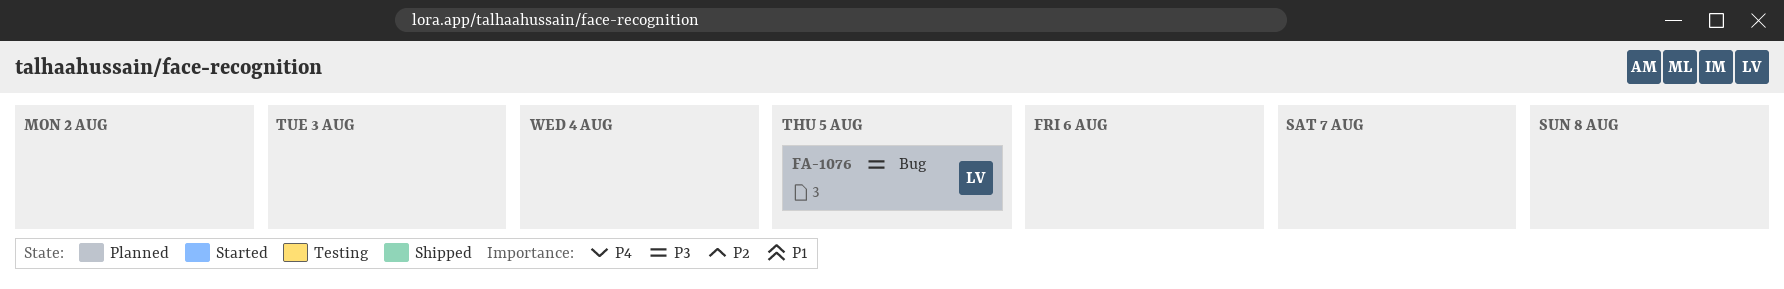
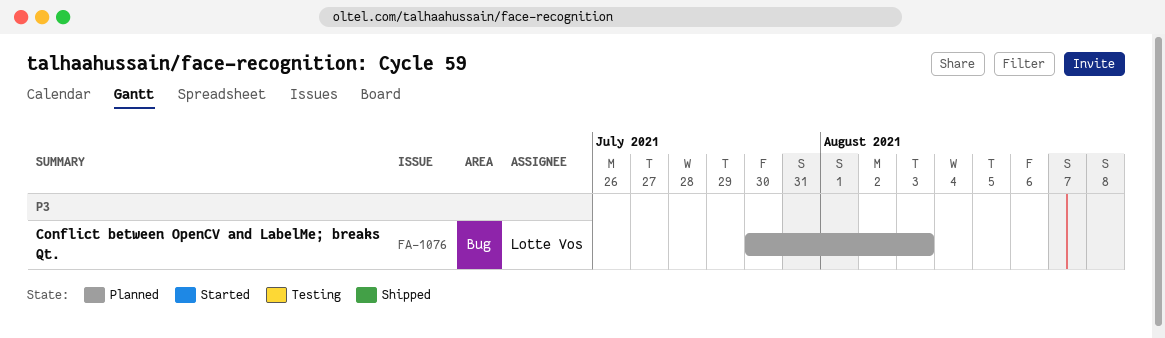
FA-1076, due: Aug 5 -> Aug 3

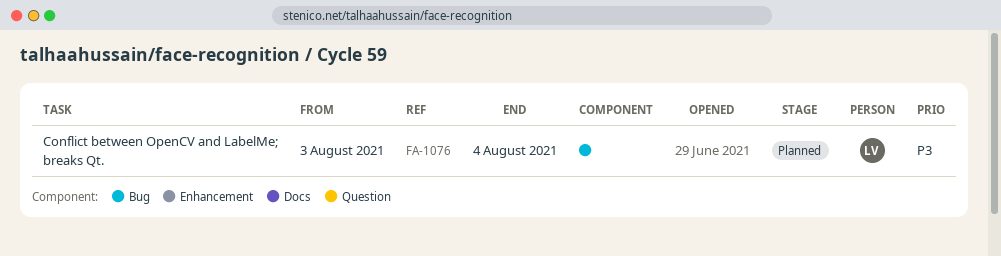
FA-1076, start: Jul 30 -> Aug 3
FA-1076, due: Aug 3 -> Aug 4

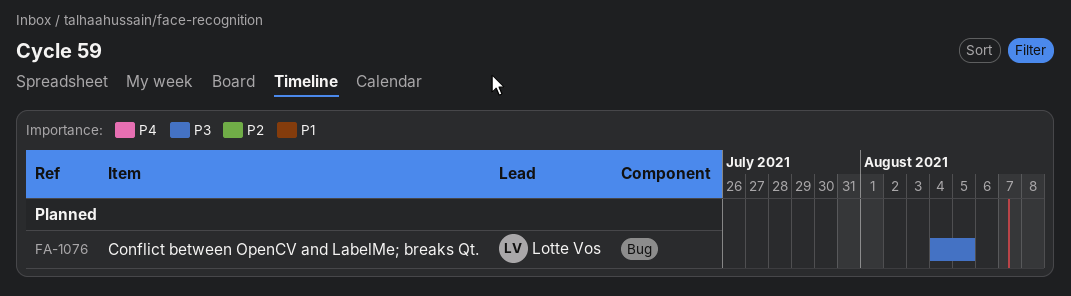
FA-1076, start: Aug 3 -> Aug 4
FA-1076, due: Aug 4 -> Aug 5

